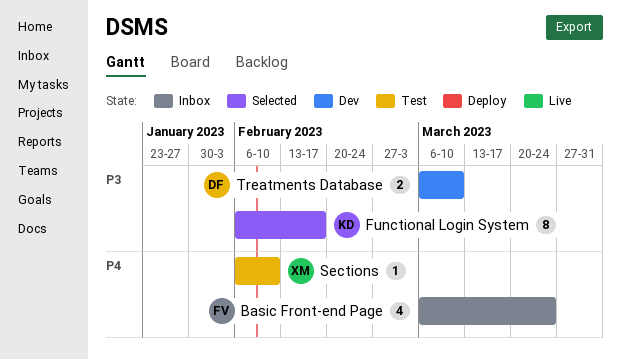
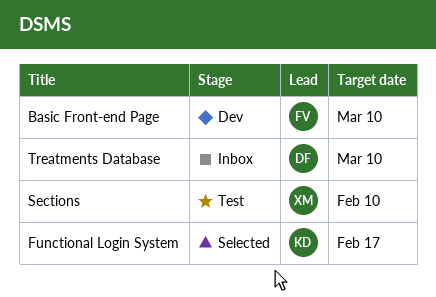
Basic Front-end Page, status: Inbox -> Dev
Basic Front-end Page, due: Mar 24 -> Mar 10
Treatments Database, status: Dev -> Inbox

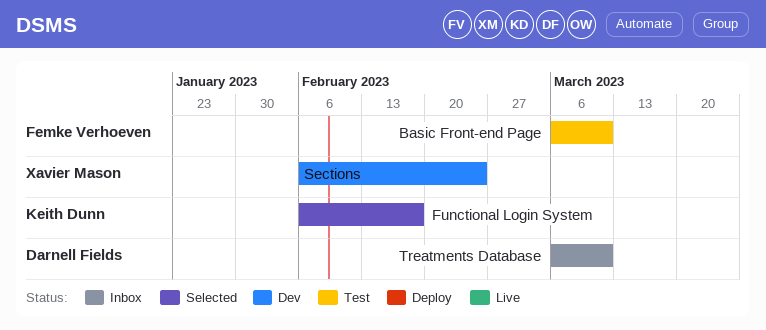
Basic Front-end Page, status: Dev -> Test
Sections, status: Test -> Dev
Sections, due: Feb 10 -> Feb 24

